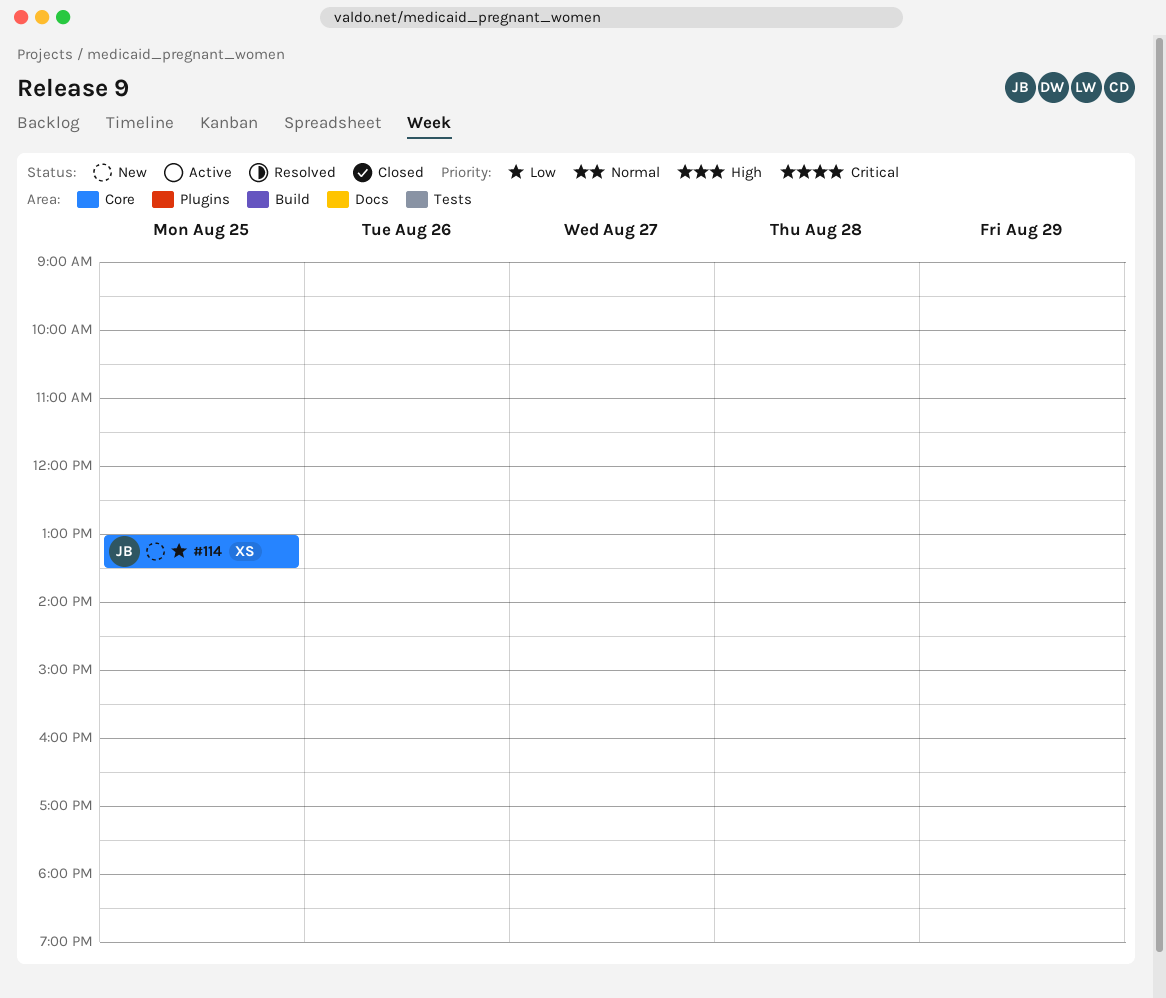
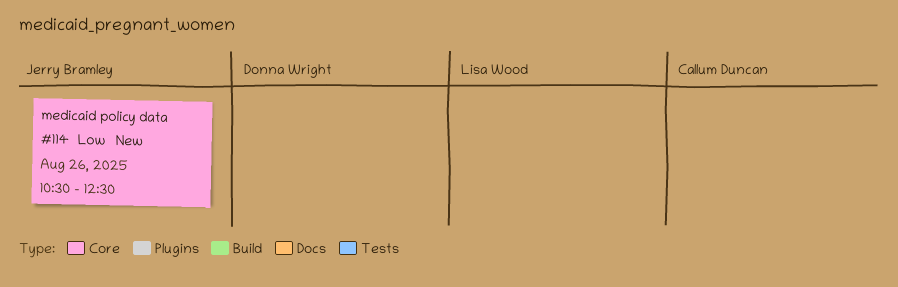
#114, day: Aug 25 -> Aug 26
#114, begins: 13:00 -> 10:30
#114, ends: 13:30 -> 12:30

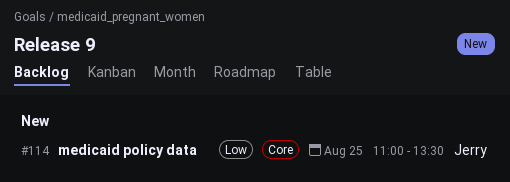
#114, day: Aug 26 -> Aug 25
#114, begins: 10:30 -> 11:00
#114, ends: 12:30 -> 13:30

